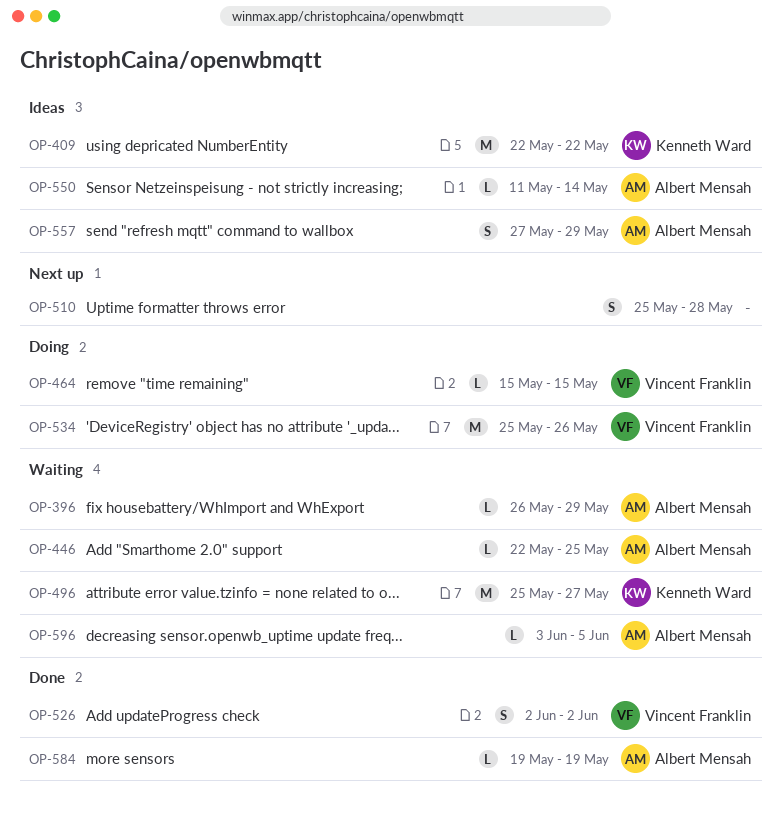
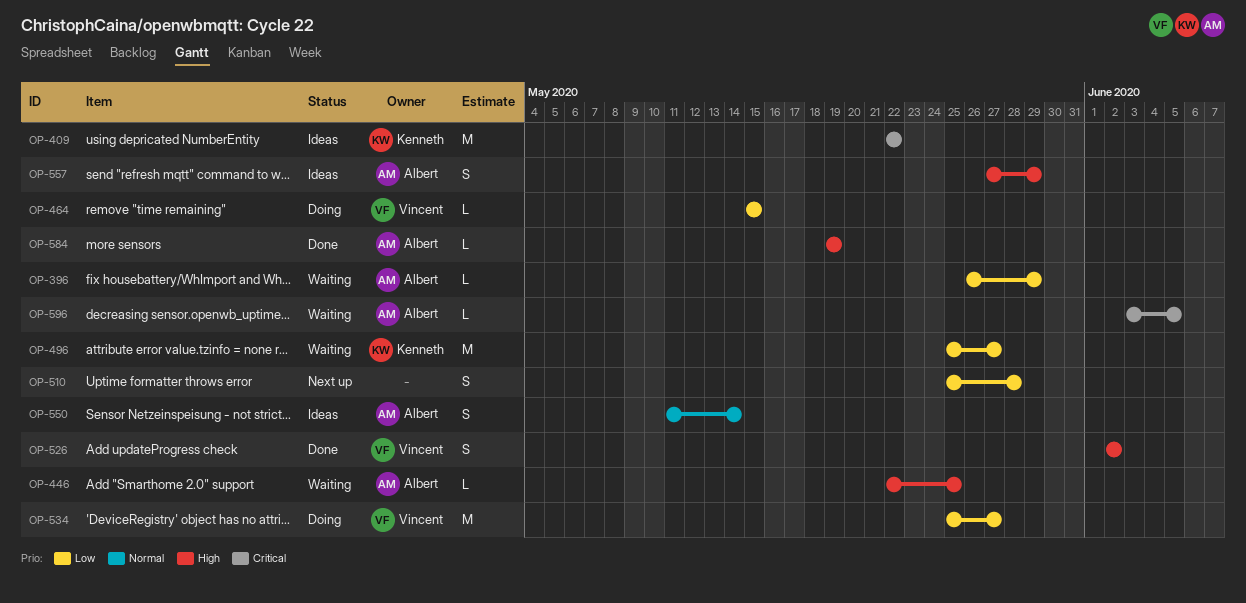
OP-534, due: May 26 -> May 27
OP-550, estimate: L -> S

